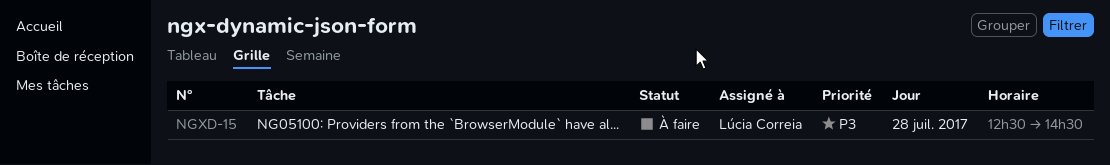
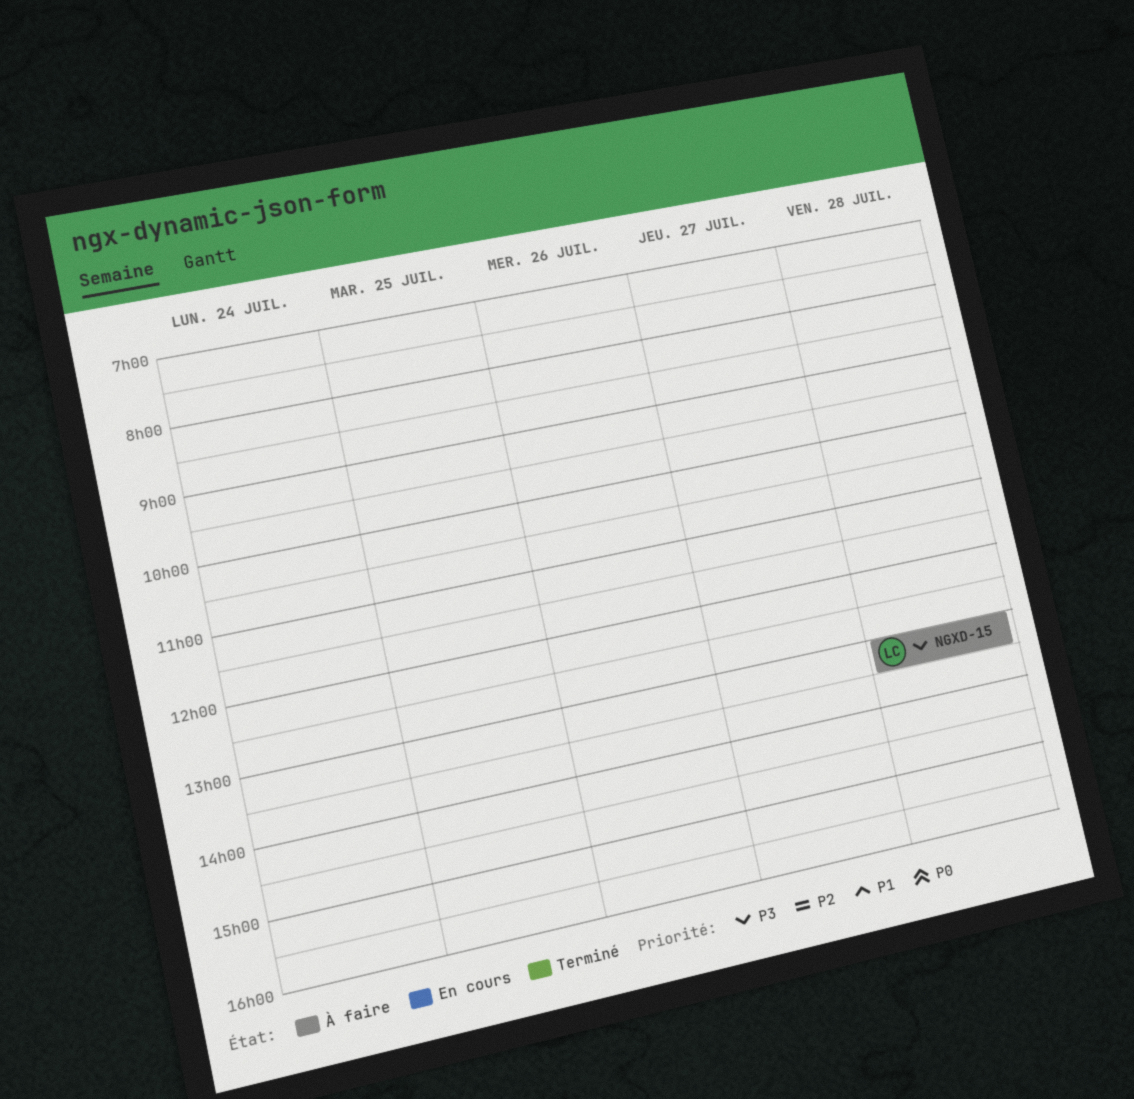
NGXD-15, begins: 12:30 -> 13:00
NGXD-15, ends: 14:30 -> 13:30

